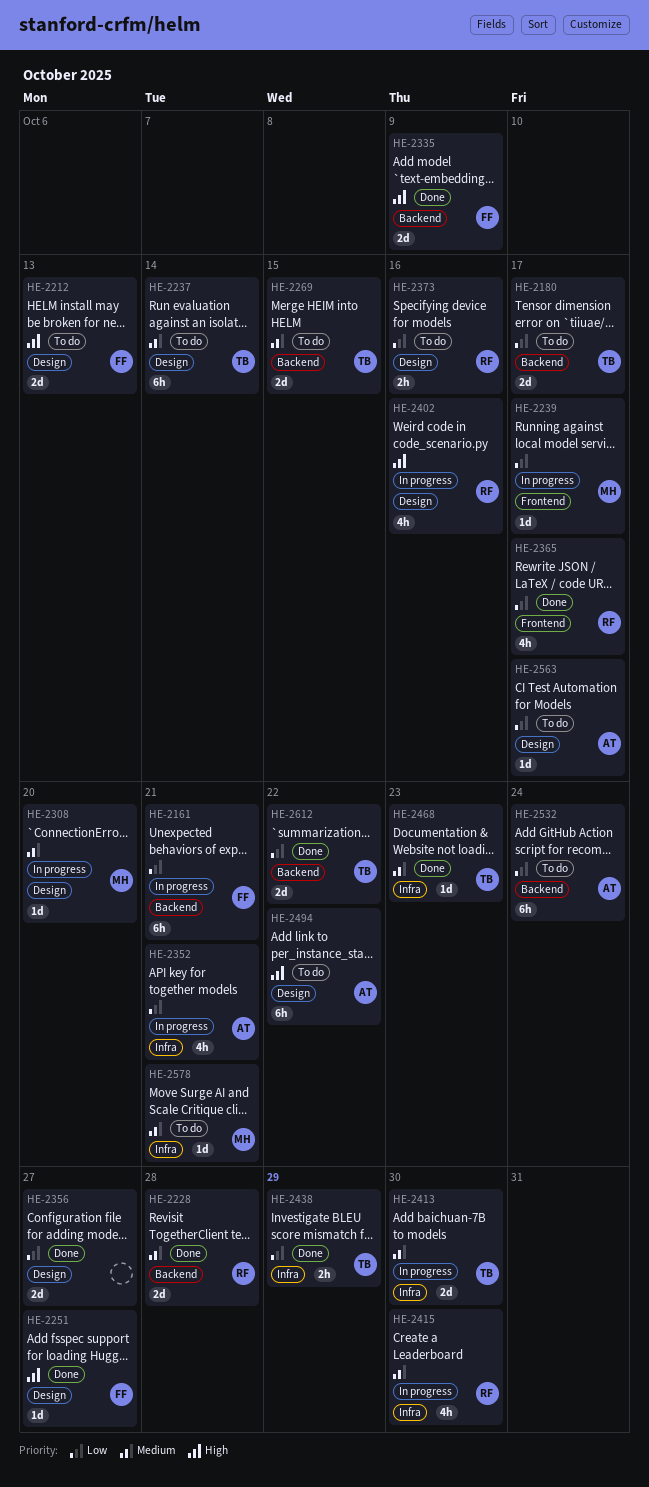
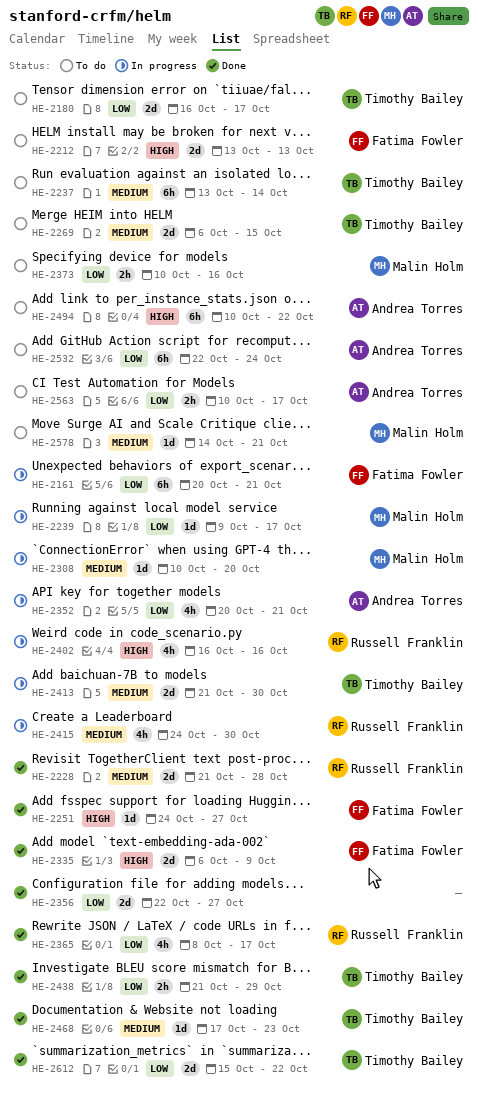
HE-2373, owner: Russell Franklin -> Malin Holm
HE-2563, estimate: 1d -> 2h

